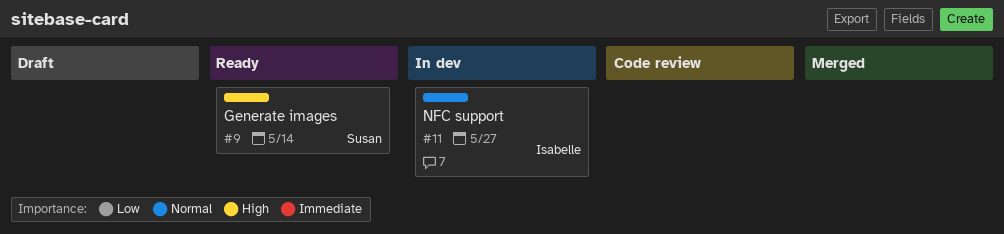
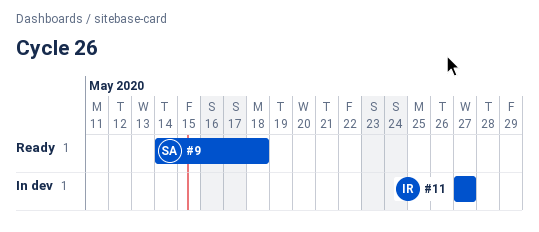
#9, due: May 14 -> May 18

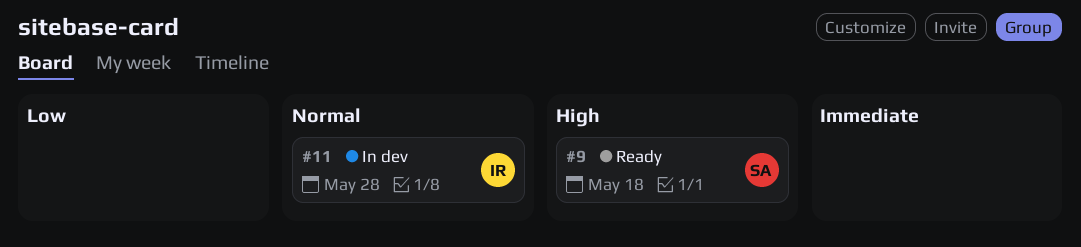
#11, due: May 27 -> May 28

